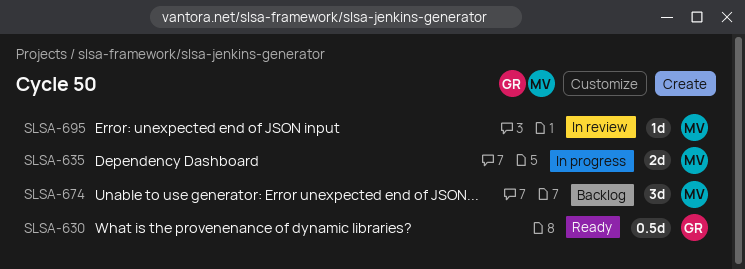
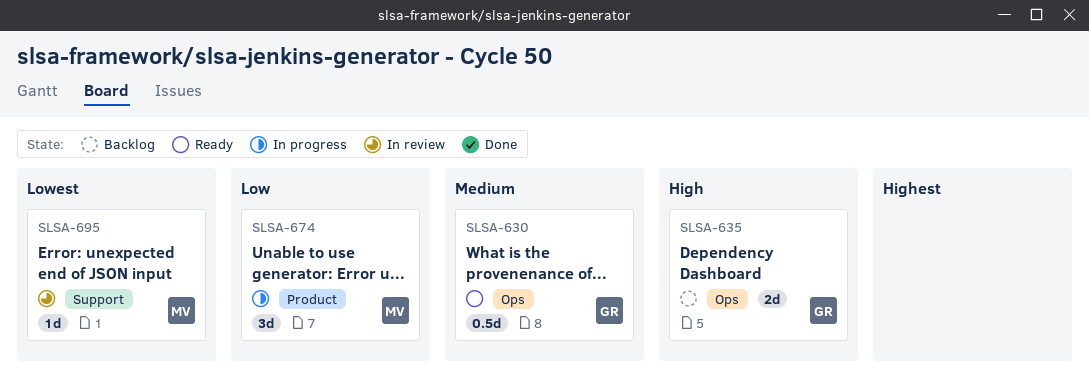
SLSA-635, status: In progress -> Backlog
SLSA-635, owner: MV -> GR
SLSA-674, status: Backlog -> In progress

